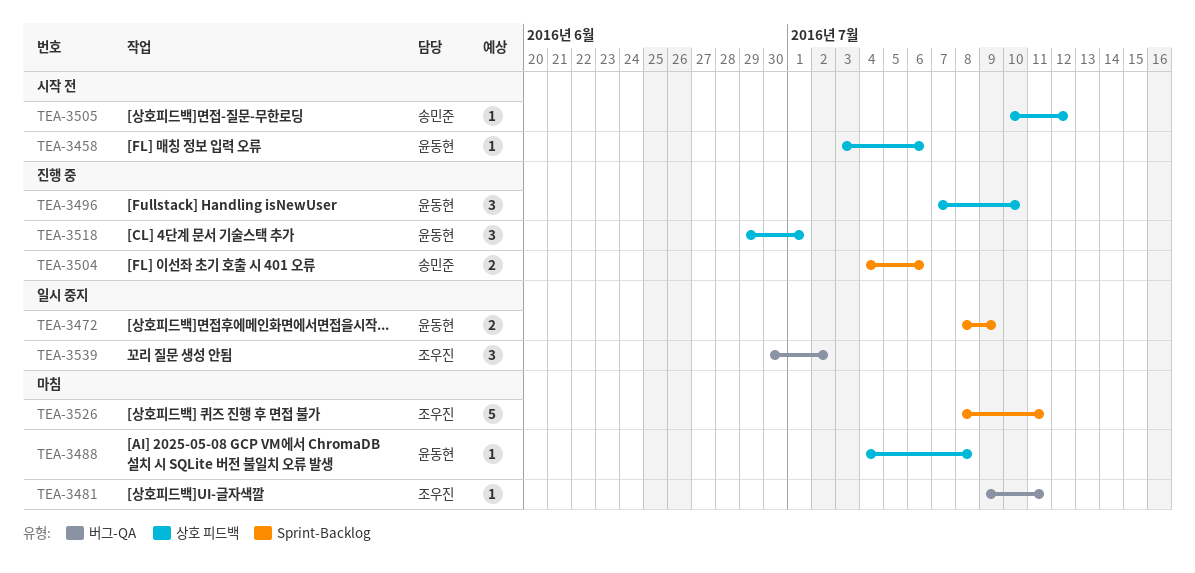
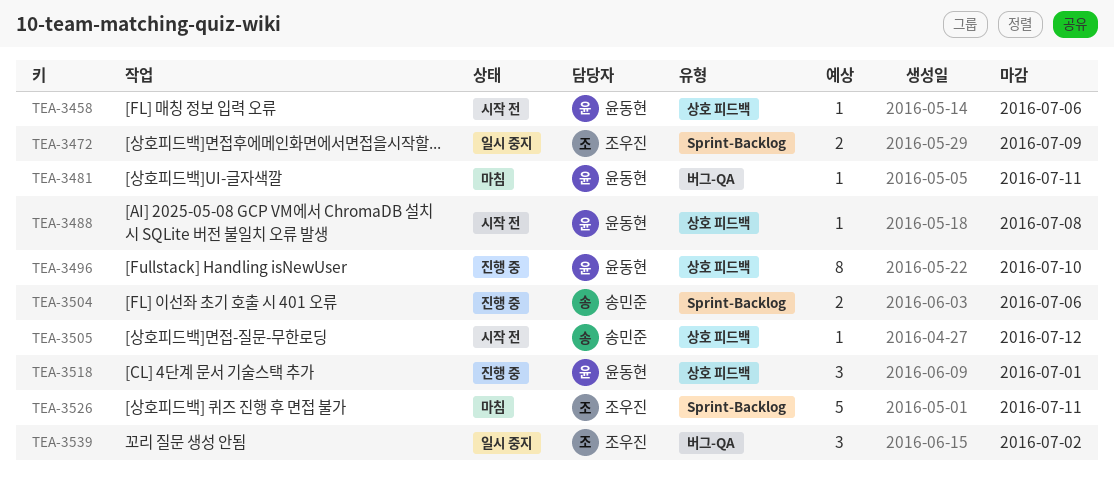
TEA-3472, owner: 윤동현 -> 조우진
TEA-3481, owner: 조우진 -> 윤동현
TEA-3488, status: 마침 -> 시작 전
TEA-3496, estimate: 3 -> 8

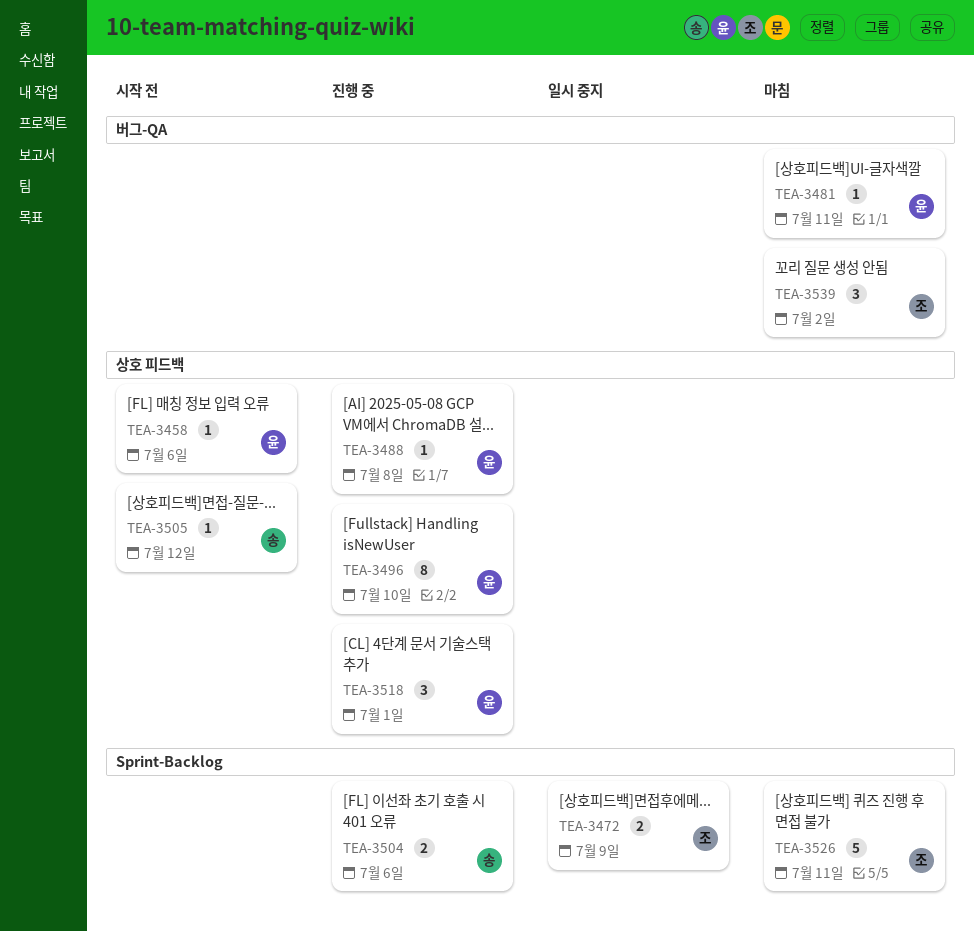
TEA-3488, status: 시작 전 -> 진행 중
TEA-3539, status: 일시 중지 -> 마침

